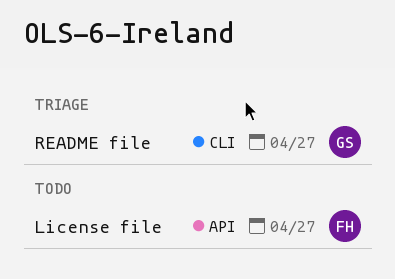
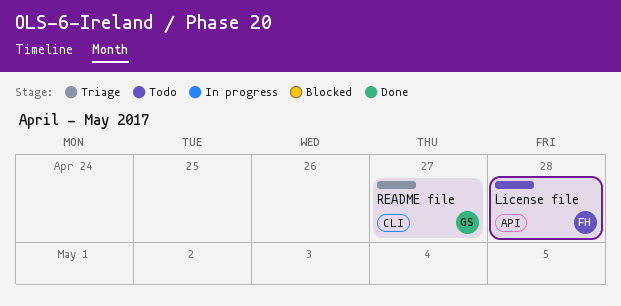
License file, due: Apr 27 -> Apr 28

